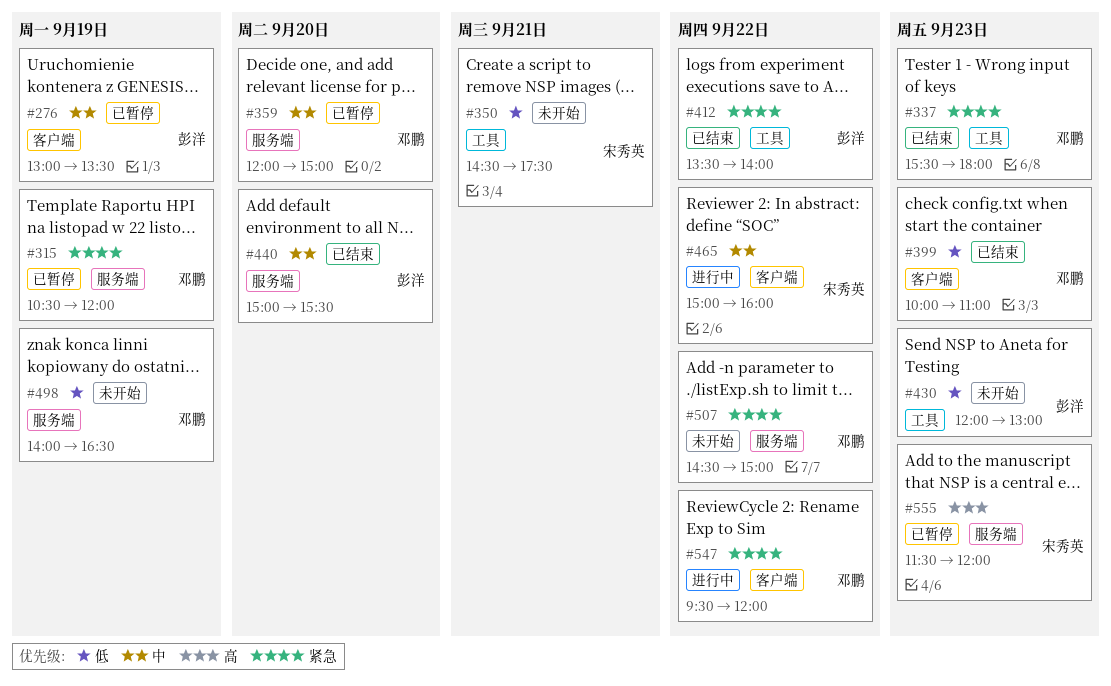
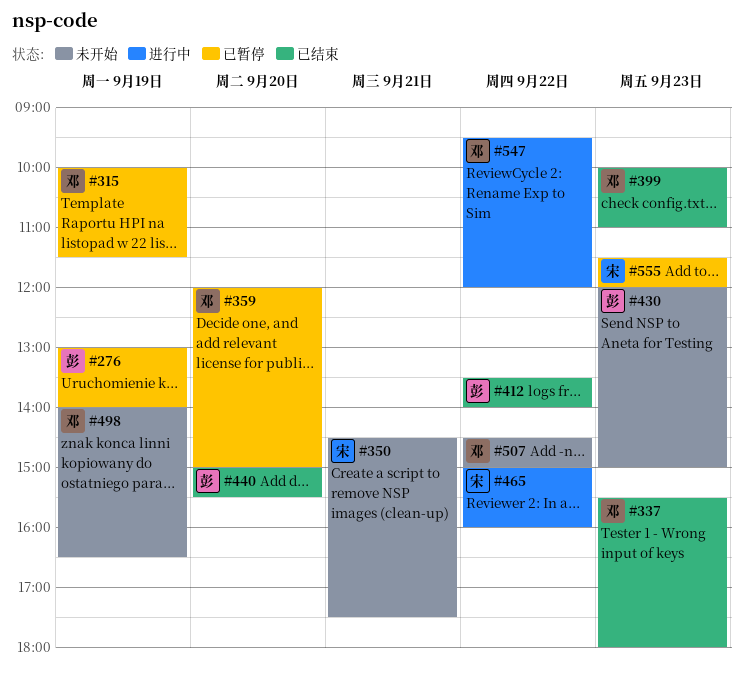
#276, ends: 13:30 -> 14:00
#315, begins: 10:30 -> 10:00
#315, ends: 12:00 -> 11:30
#430, ends: 13:00 -> 15:00

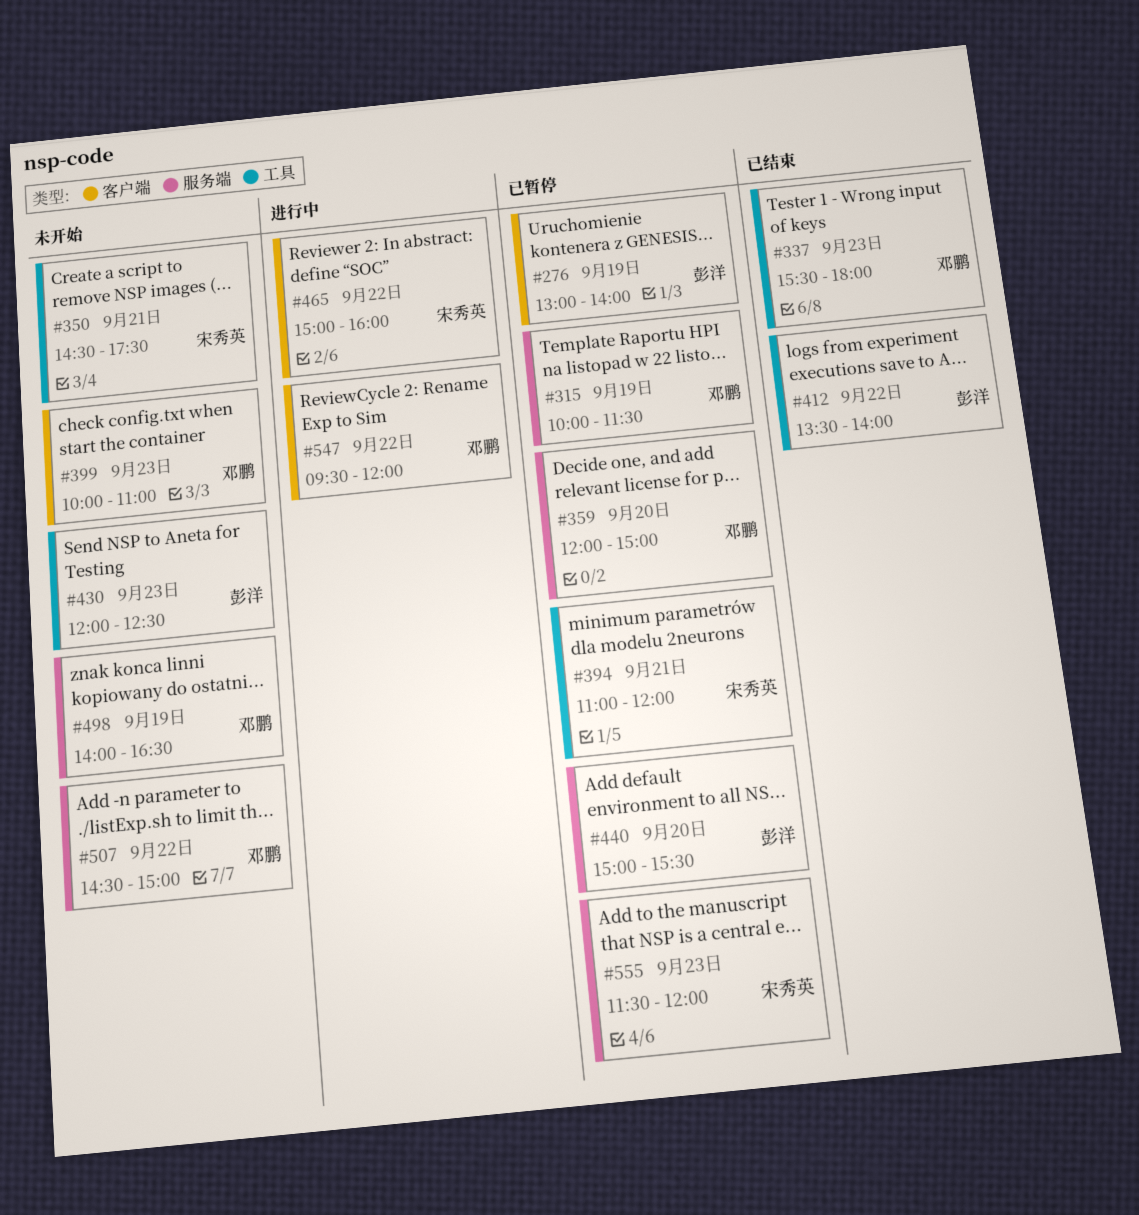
#394: none -> present
#399, status: 已结束 -> 未开始
#430, ends: 15:00 -> 12:30
#440, status: 已结束 -> 已暂停

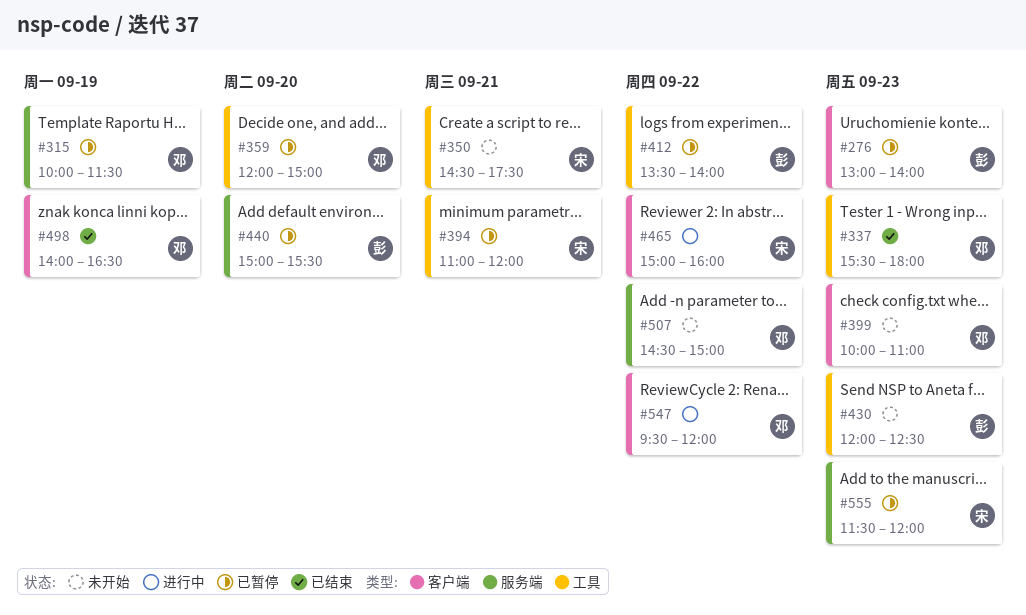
#276, day: Sep 19 -> Sep 23
#359, label: 服务端 -> 工具
#412, status: 已结束 -> 已暂停
#498, status: 未开始 -> 已结束
#498, label: 服务端 -> 客户端

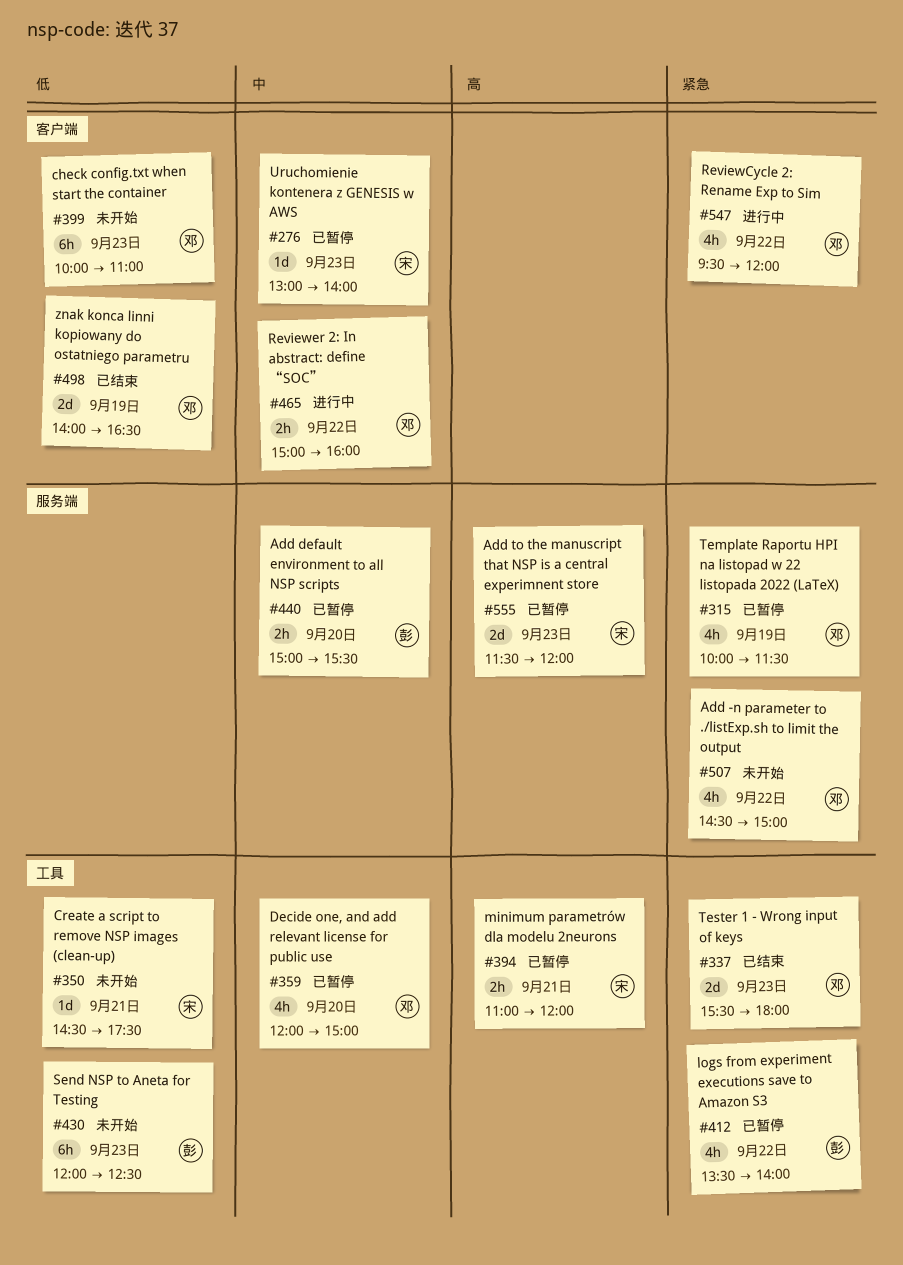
#276, owner: 彭 -> 宋
#465, owner: 宋 -> 邓

